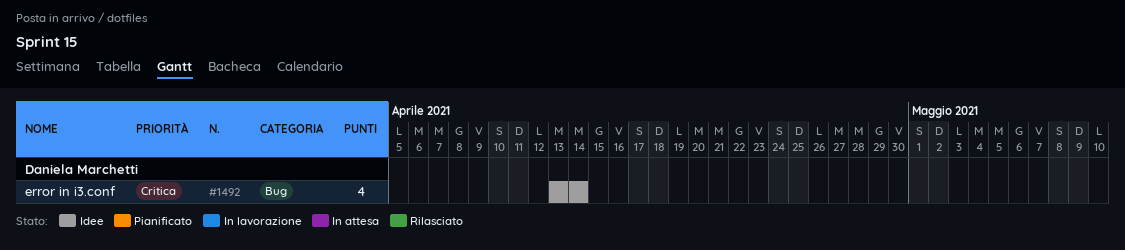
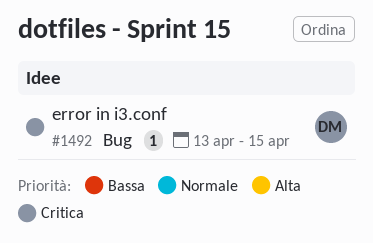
#1492, estimate: 4 -> 1
#1492, due: Apr 14 -> Apr 15

